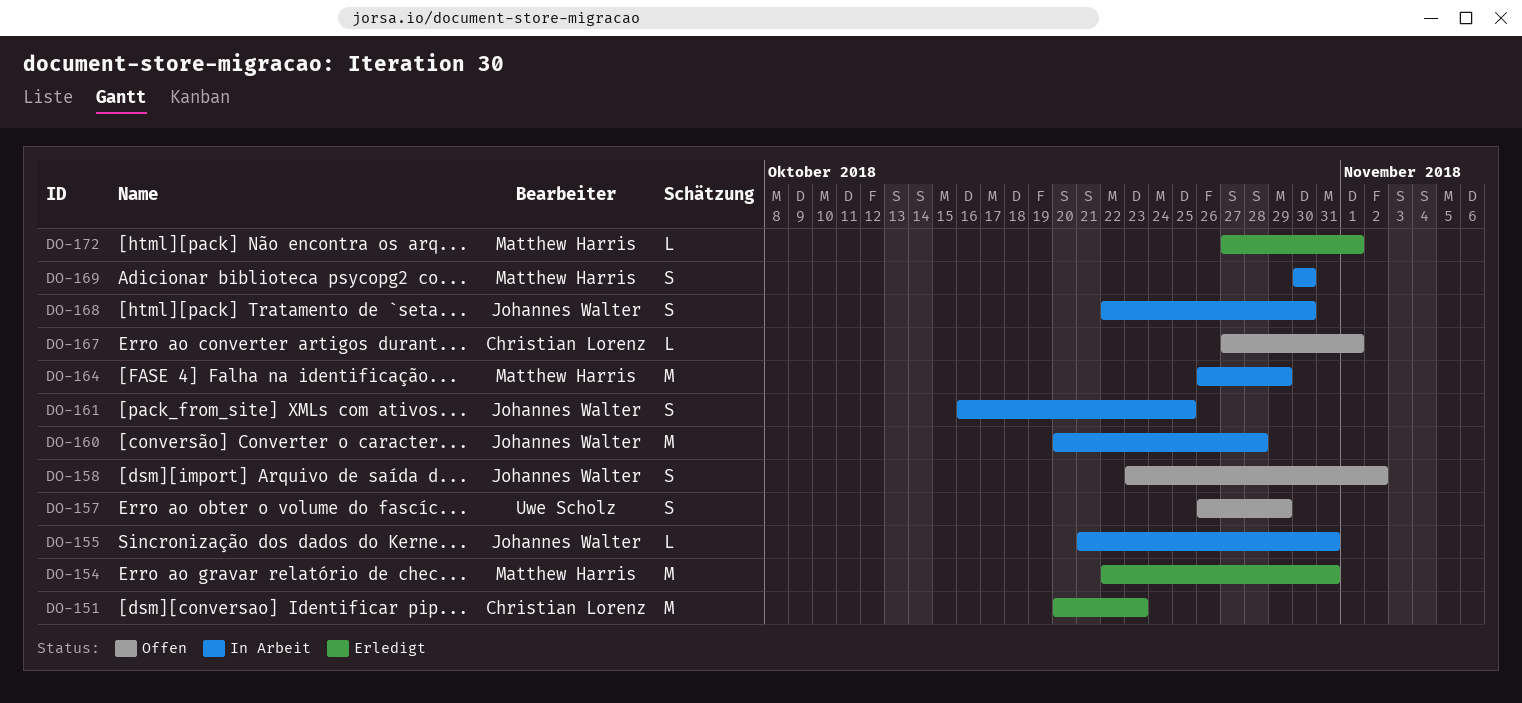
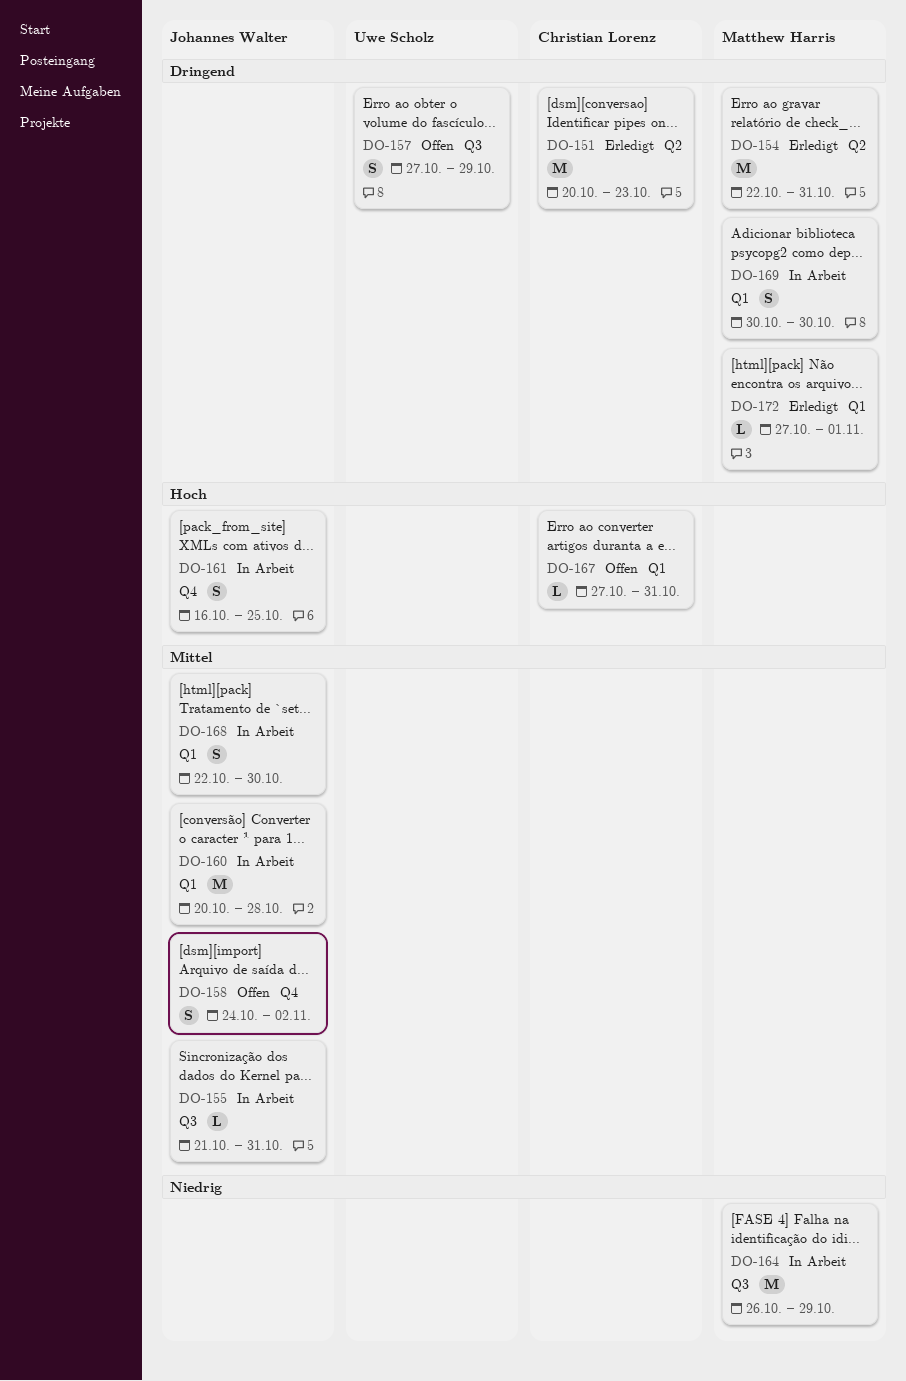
DO-157, start: Oct 26 -> Oct 27
DO-158, start: Oct 23 -> Oct 24
DO-167, due: Nov 1 -> Oct 31

